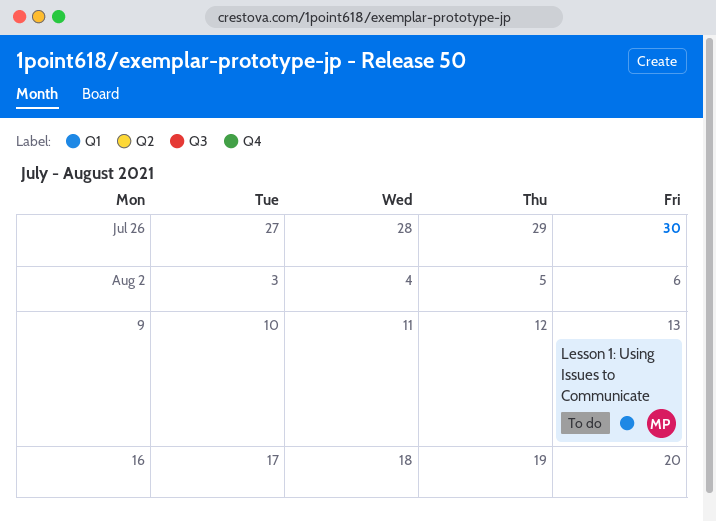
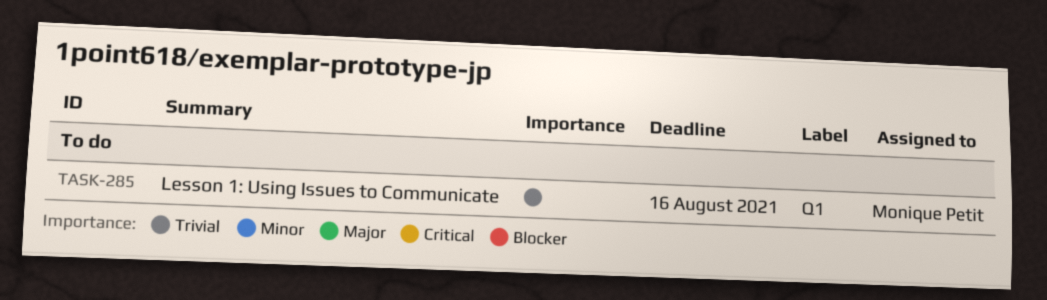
Lesson 1: Using Issues to Communicate, due: Aug 13 -> Aug 16

